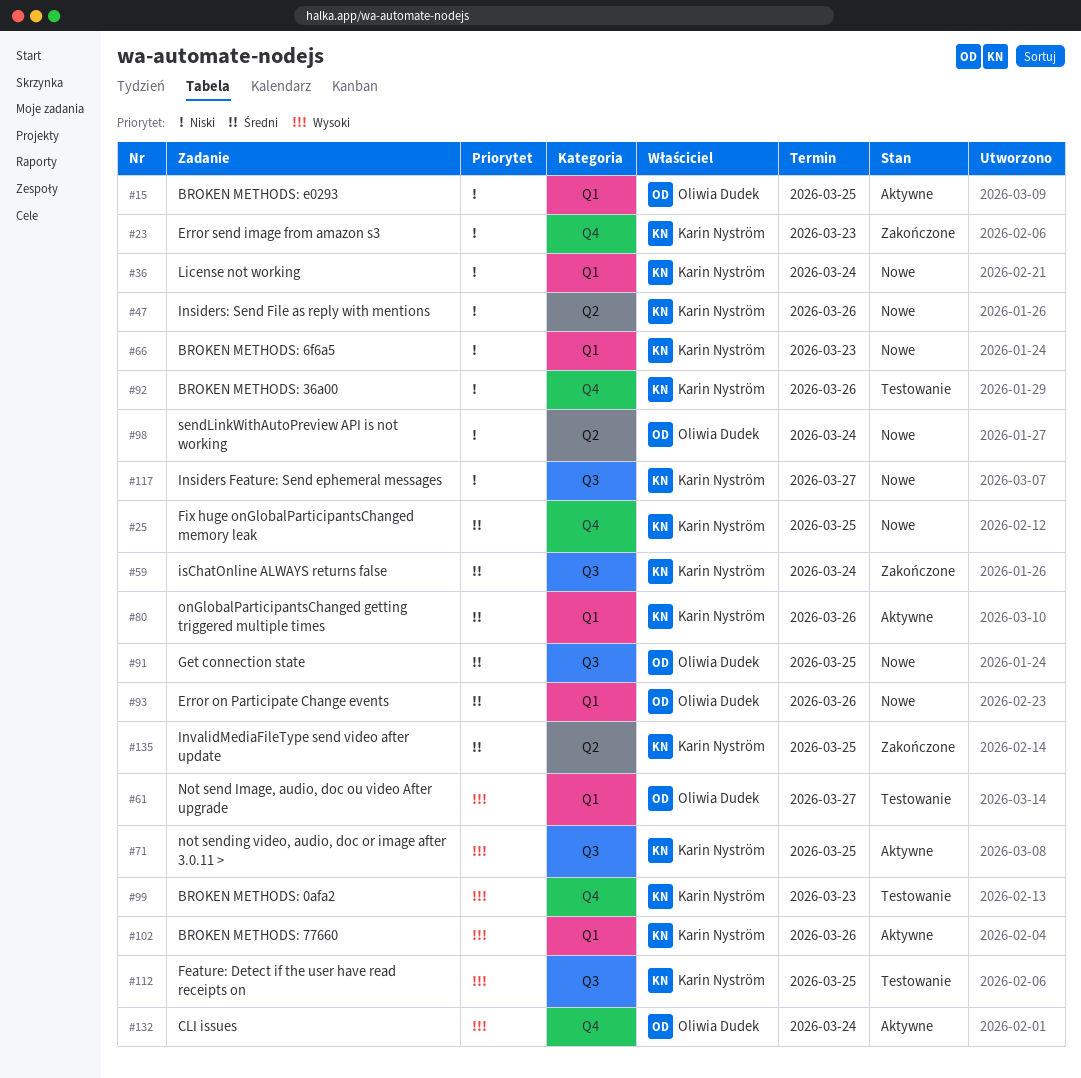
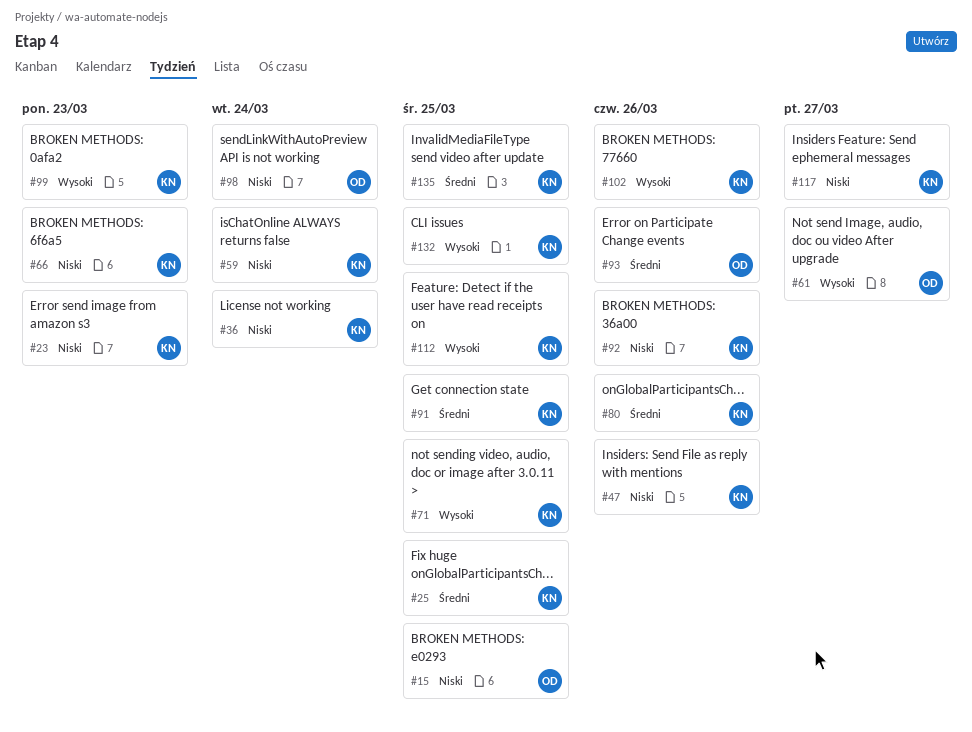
#59, priority: Średni -> Niski
#91, owner: Oliwia Dudek -> Karin Nyström
#132, owner: Oliwia Dudek -> Karin Nyström
#132, due: Mar 24 -> Mar 25

